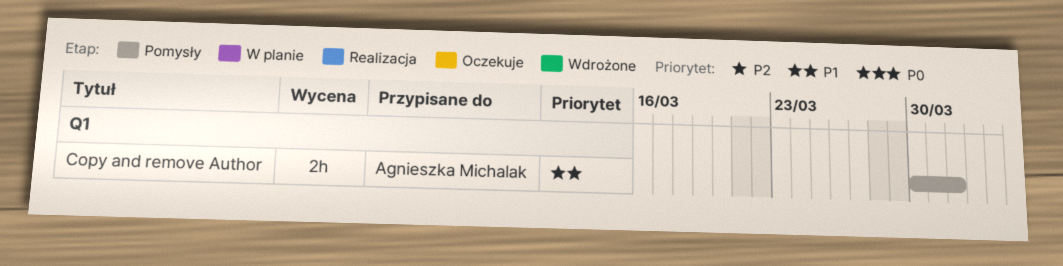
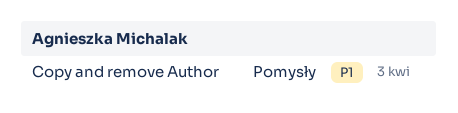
Copy and remove Author, due: Apr 1 -> Apr 3

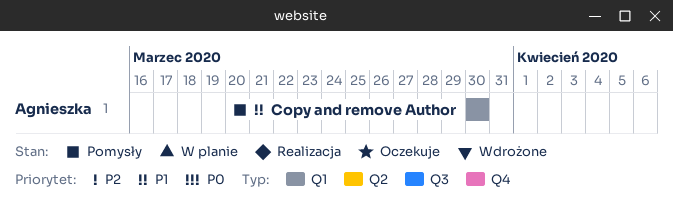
Copy and remove Author, due: Apr 3 -> Mar 30

